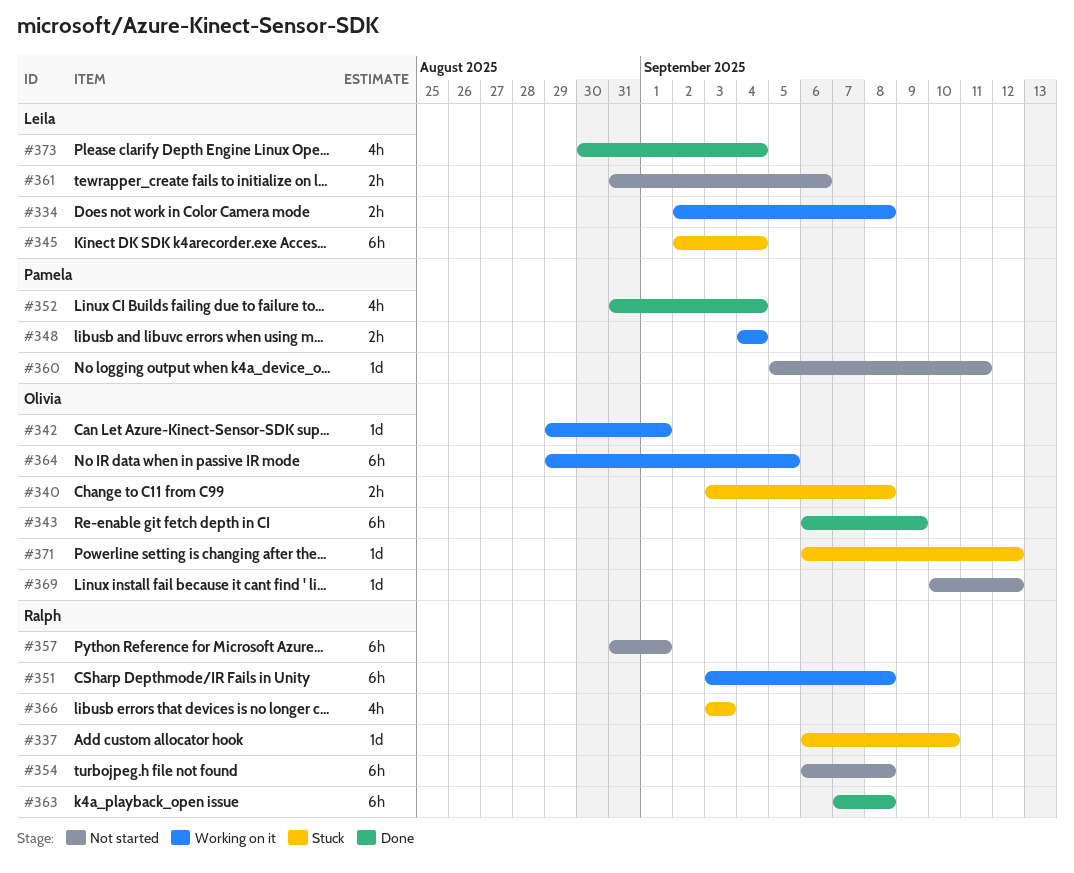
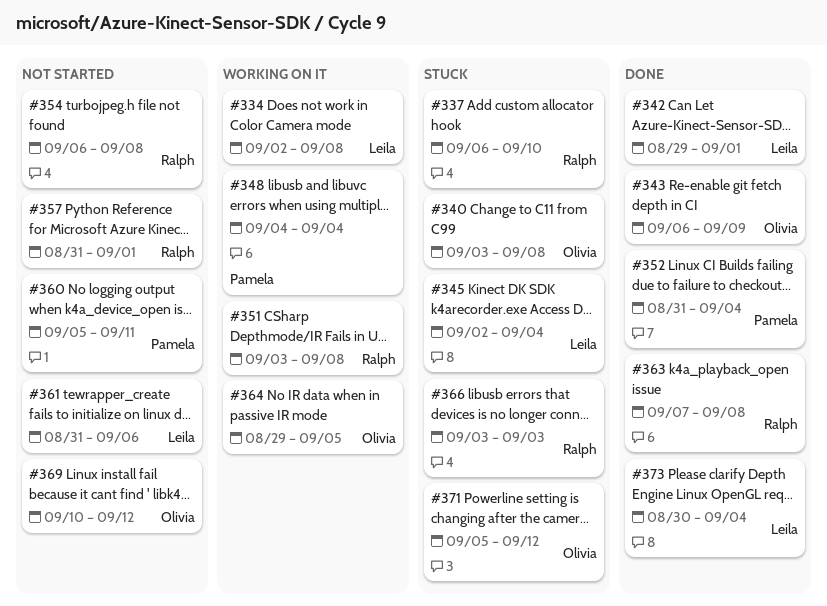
#342, status: Working on it -> Done
#342, owner: Olivia -> Leila
#371, start: Sep 6 -> Sep 5

